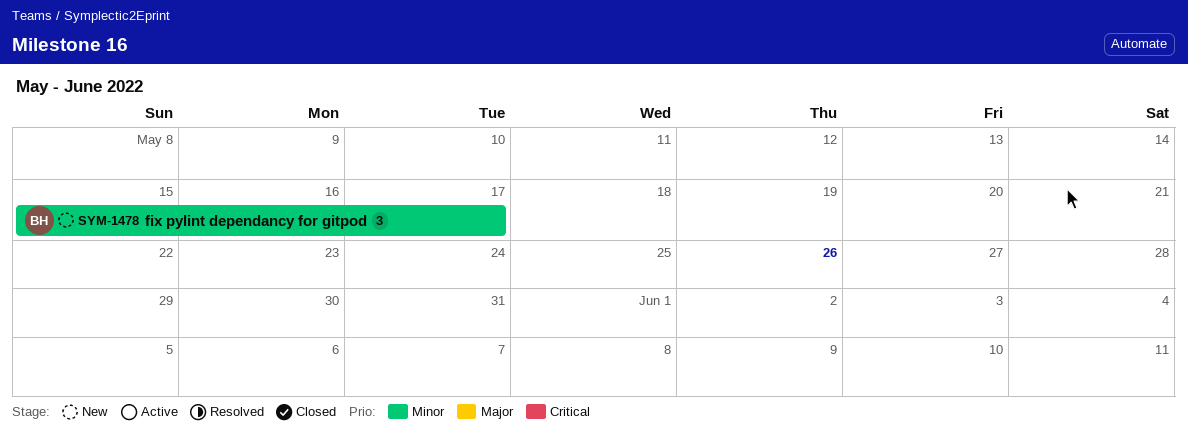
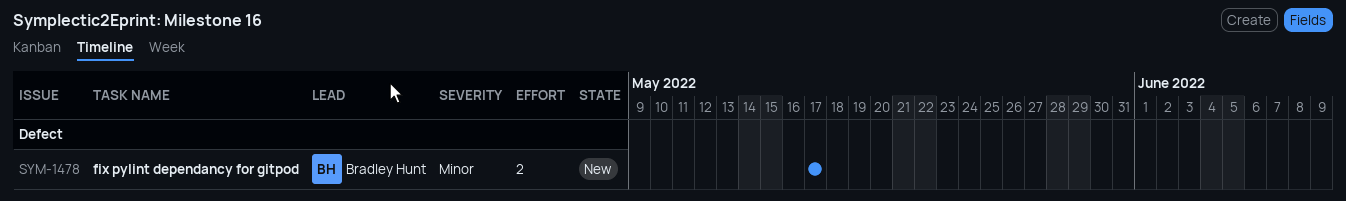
SYM-1478, estimate: 3 -> 2
SYM-1478, start: May 15 -> May 17

